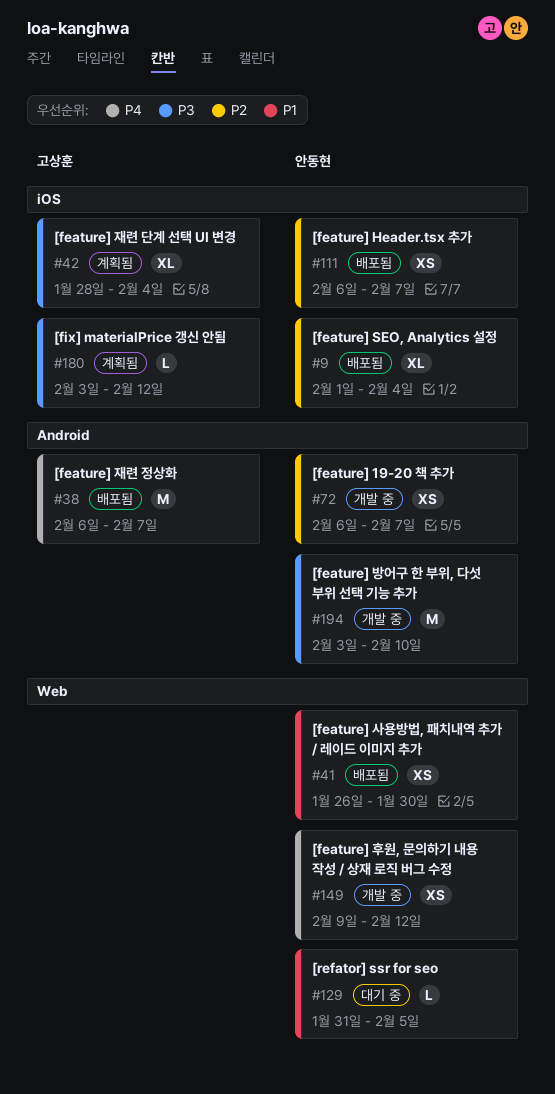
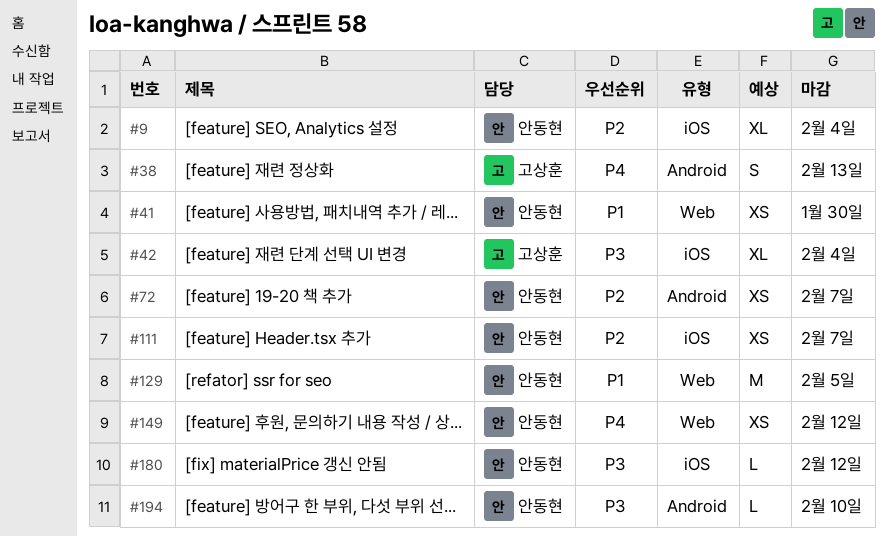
#38, estimate: M -> S
#38, due: Feb 7 -> Feb 13
#129, estimate: L -> M
#180, owner: 고상훈 -> 안동현
#194, estimate: M -> L

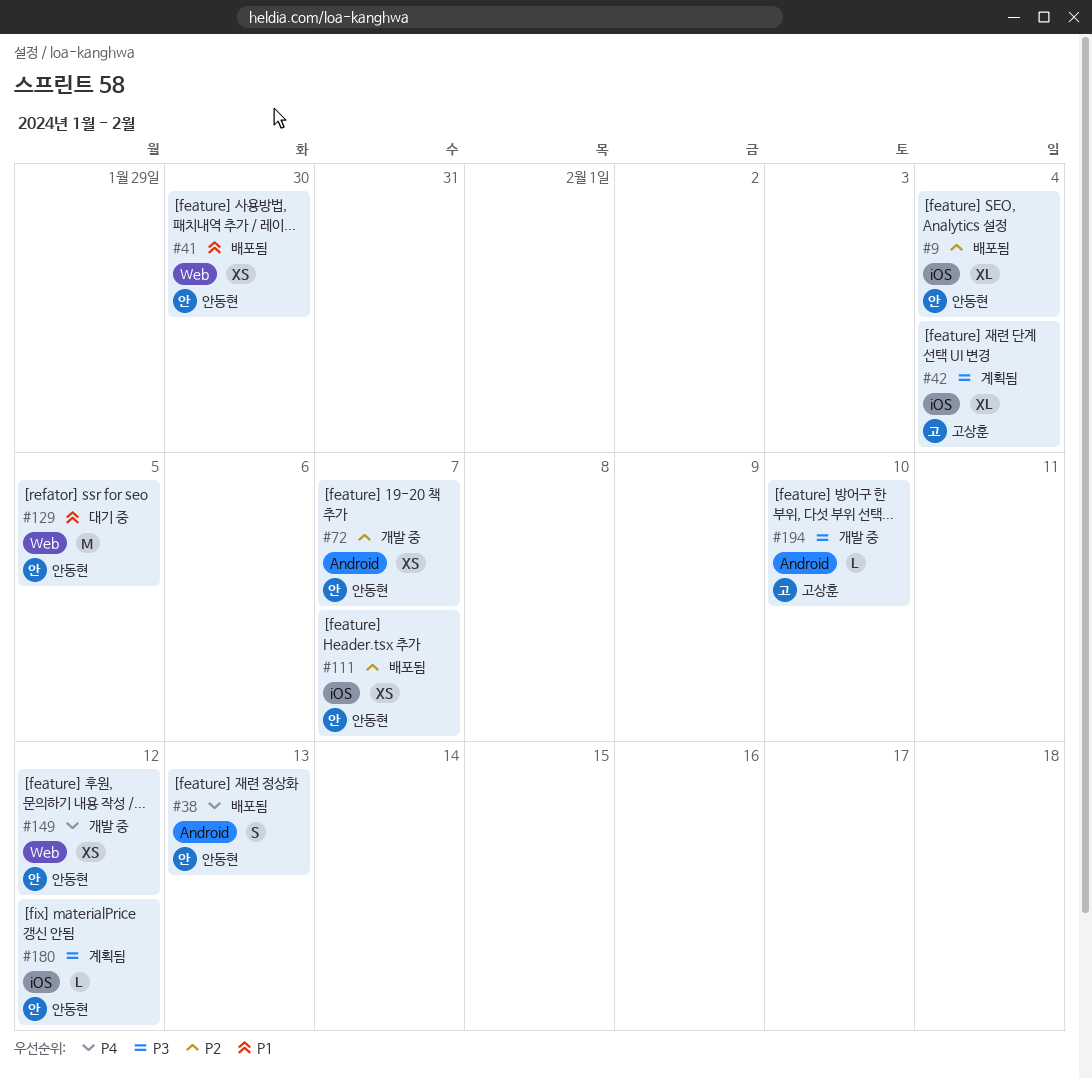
#38, owner: 고상훈 -> 안동현
#194, owner: 안동현 -> 고상훈

